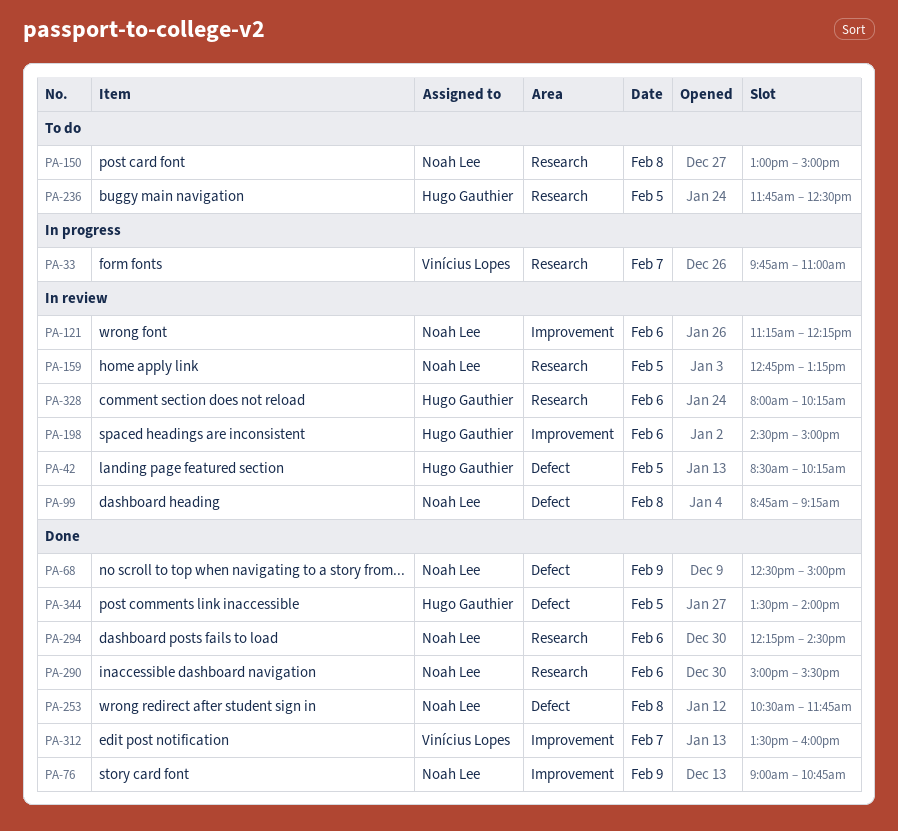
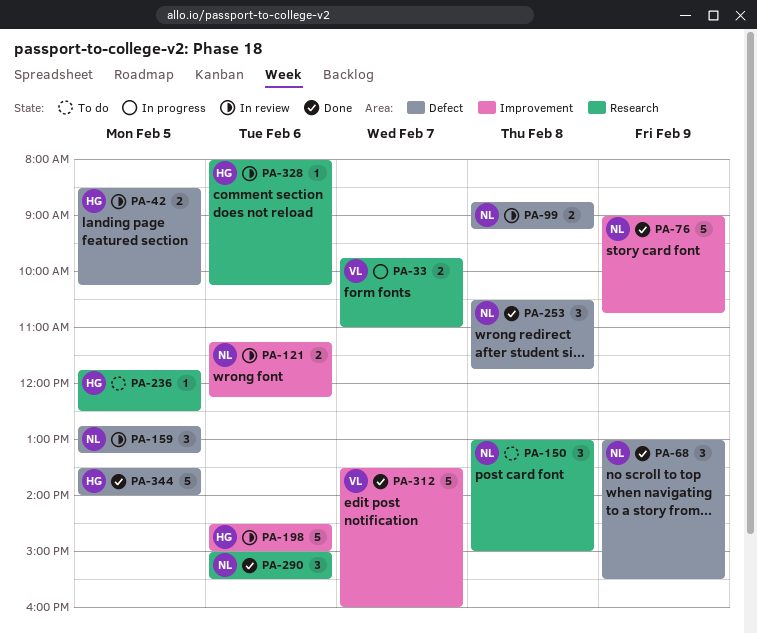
PA-68, begins: 12:30 -> 13:00
PA-68, ends: 15:00 -> 15:30
PA-159, label: Research -> Defect
PA-294: present -> none

